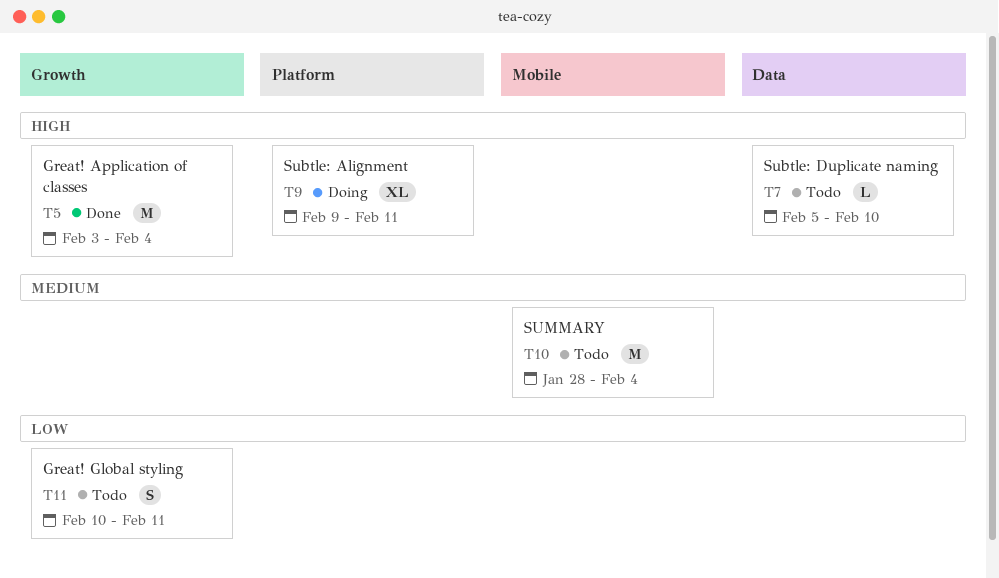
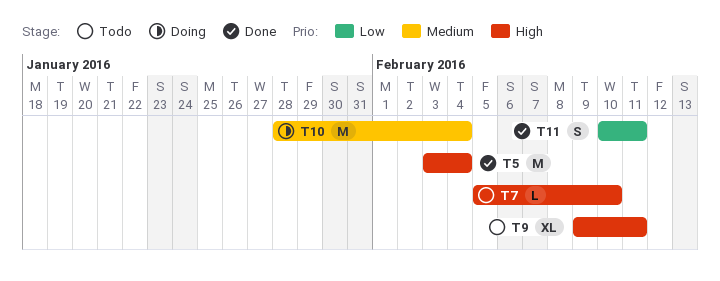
T9, status: Doing -> Todo
T10, status: Todo -> Doing
T11, status: Todo -> Done

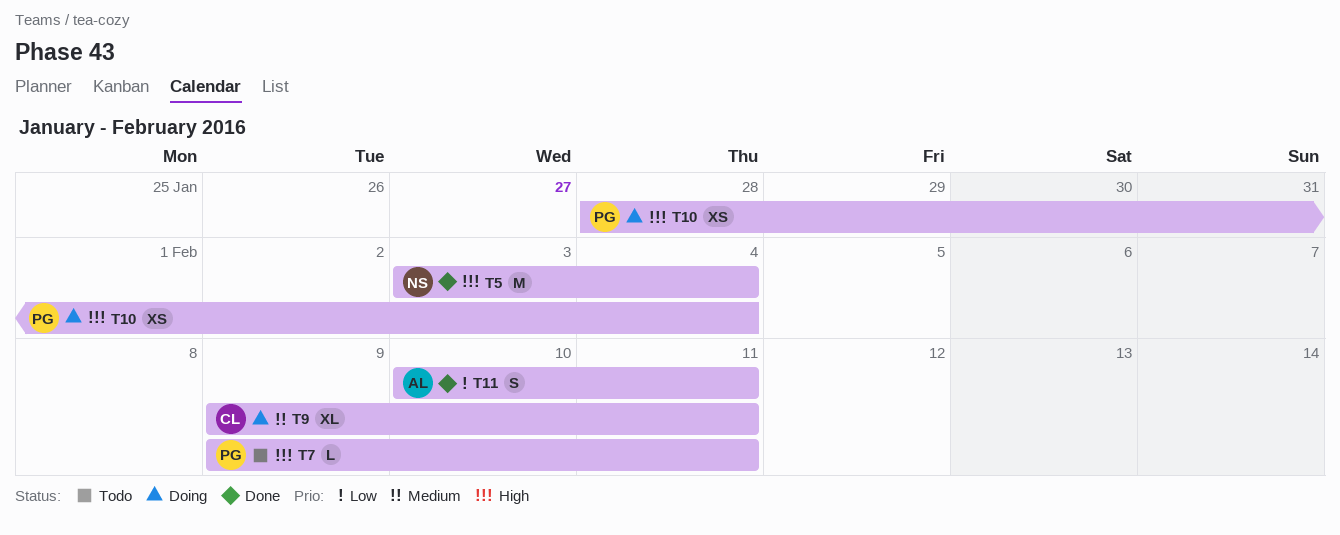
T7, start: Feb 5 -> Feb 9
T7, due: Feb 10 -> Feb 11
T9, status: Todo -> Doing
T9, priority: High -> Medium
T10, priority: Medium -> High
T10, estimate: M -> XS

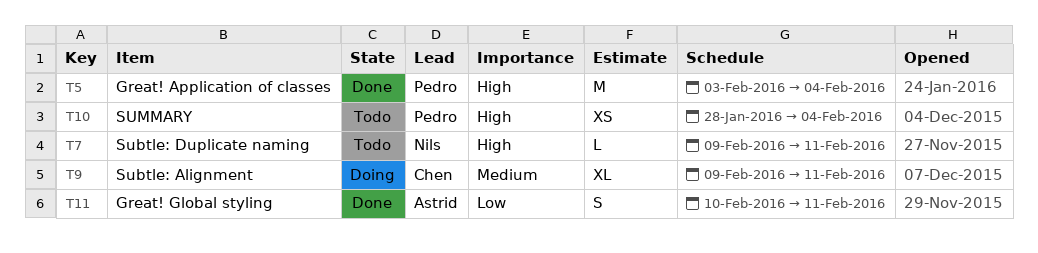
T5, owner: Nils -> Pedro
T7, owner: Pedro -> Nils
T10, status: Doing -> Todo

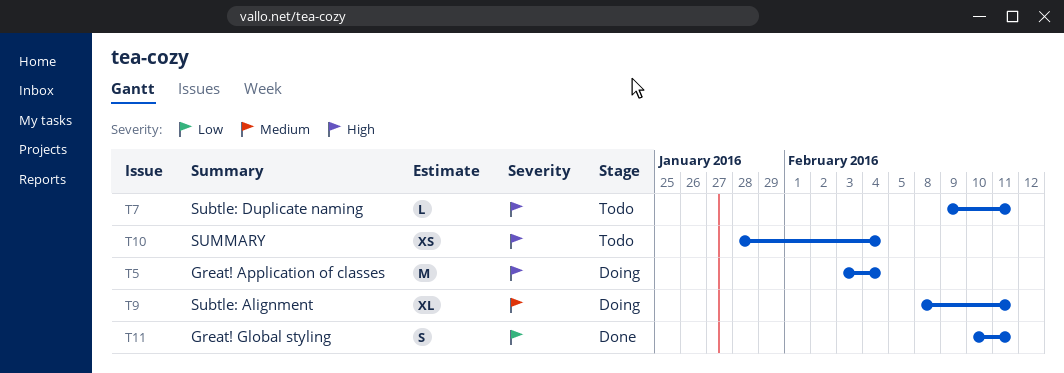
T5, status: Done -> Doing
T9, start: Feb 9 -> Feb 8

